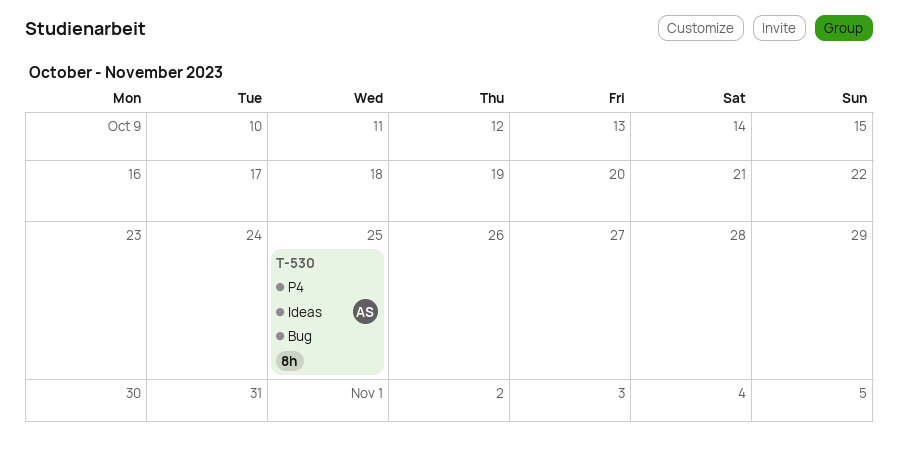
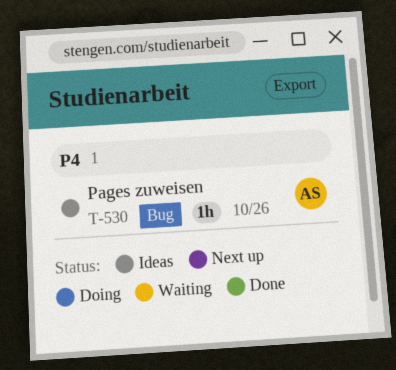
T-530, estimate: 8h -> 1h
T-530, due: Oct 25 -> Oct 26

